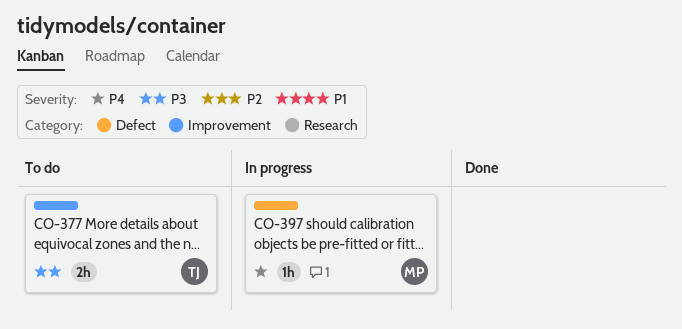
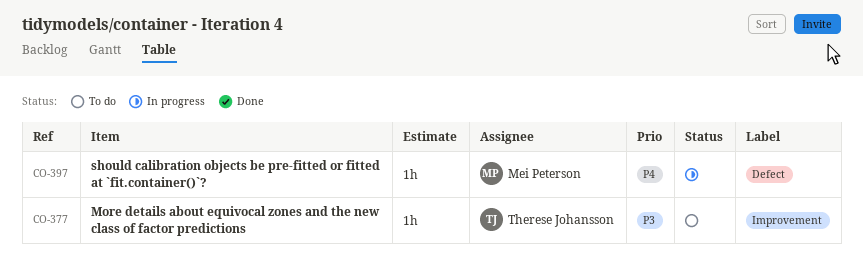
CO-377, estimate: 2h -> 1h

